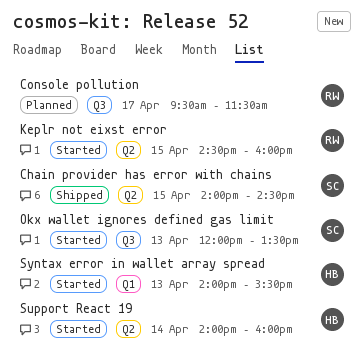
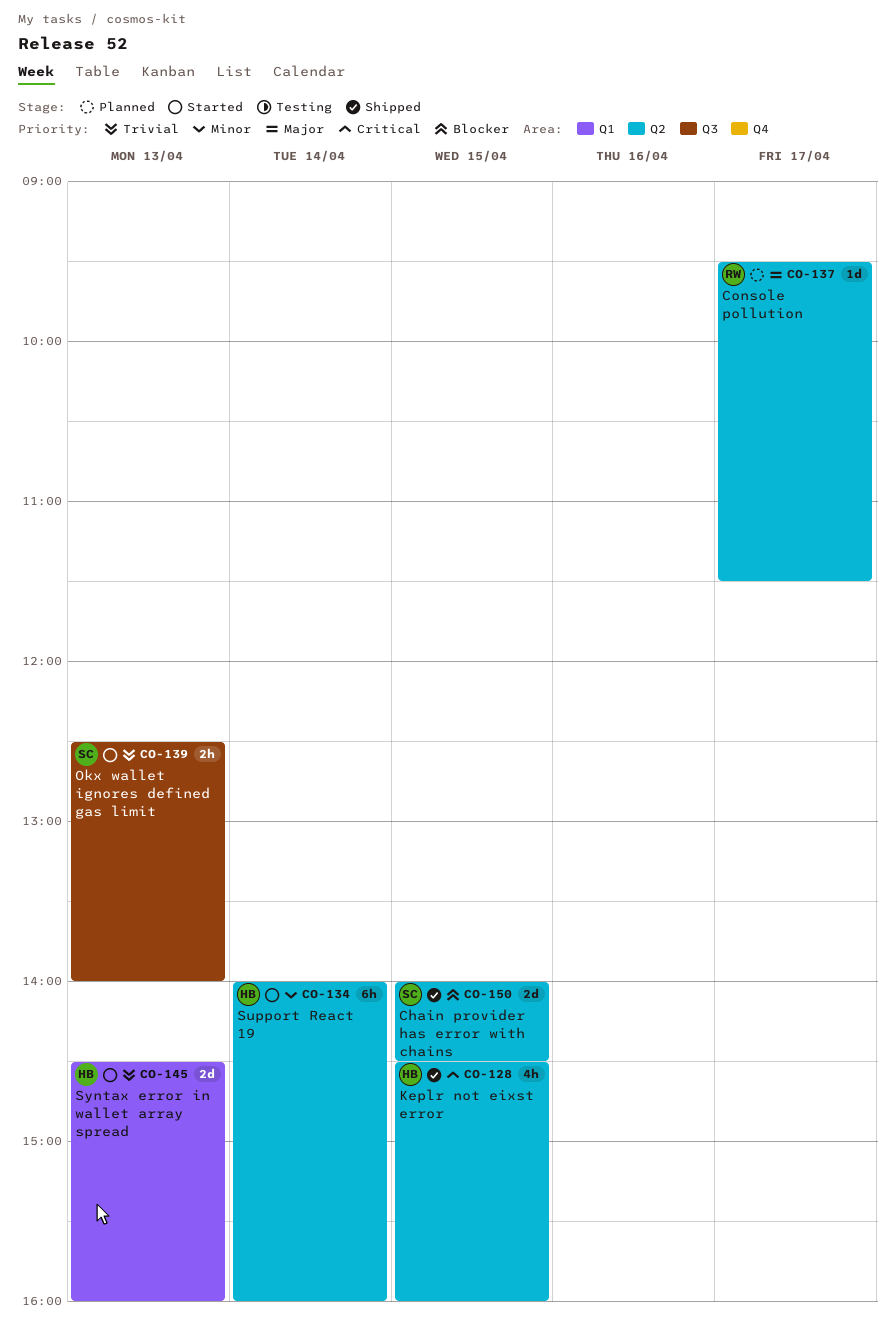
Console pollution, label: Q3 -> Q2
Keplr not eixst error, status: Started -> Shipped
Keplr not eixst error, owner: RW -> HB
Okx wallet ignores defined gas limit, begins: 12:00 -> 12:30
Okx wallet ignores defined gas limit, ends: 13:30 -> 14:00
Syntax error in wallet array spread, begins: 14:00 -> 14:30
Syntax error in wallet array spread, ends: 15:30 -> 16:00

